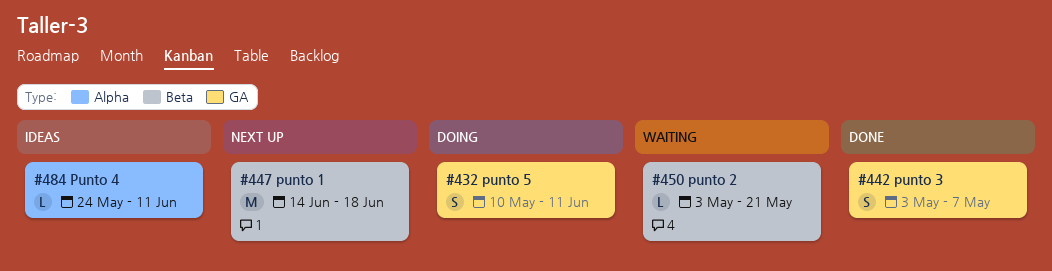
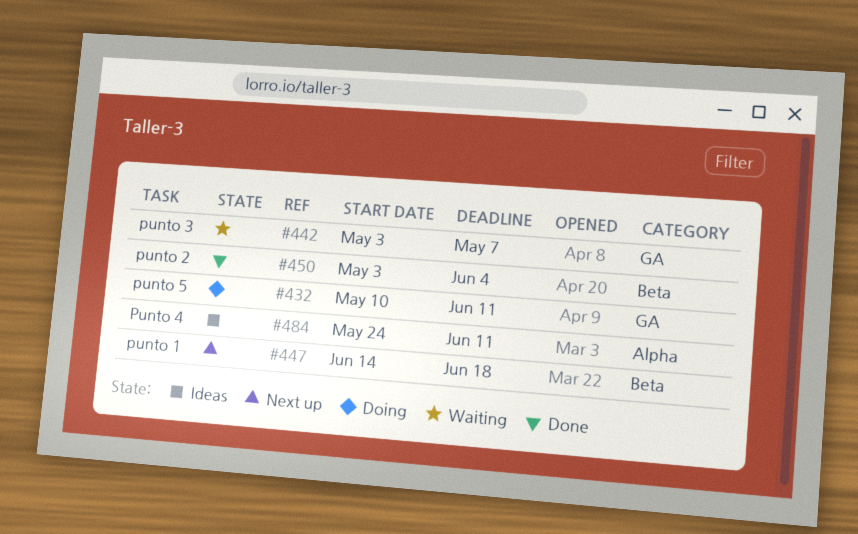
#442, status: Done -> Waiting
#450, status: Waiting -> Done
#450, due: May 21 -> Jun 4

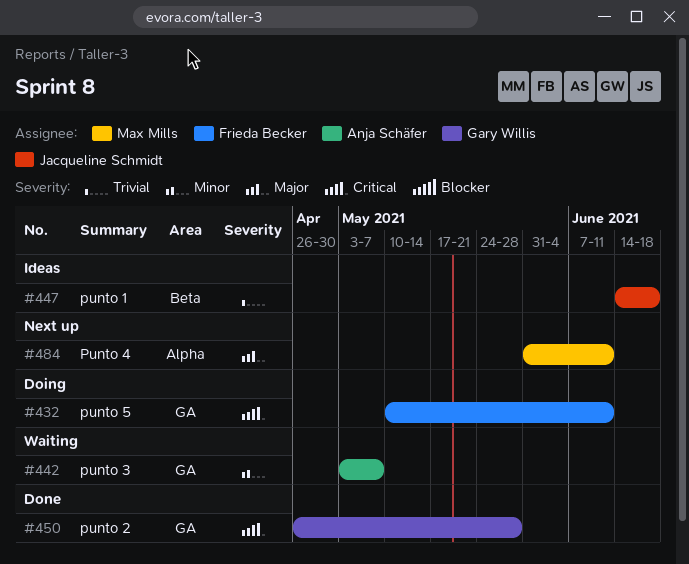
#447, status: Next up -> Ideas
#450, label: Beta -> GA
#450, start: May 3 -> Apr 26
#450, due: Jun 4 -> May 28
#484, status: Ideas -> Next up
#484, start: May 24 -> May 31

